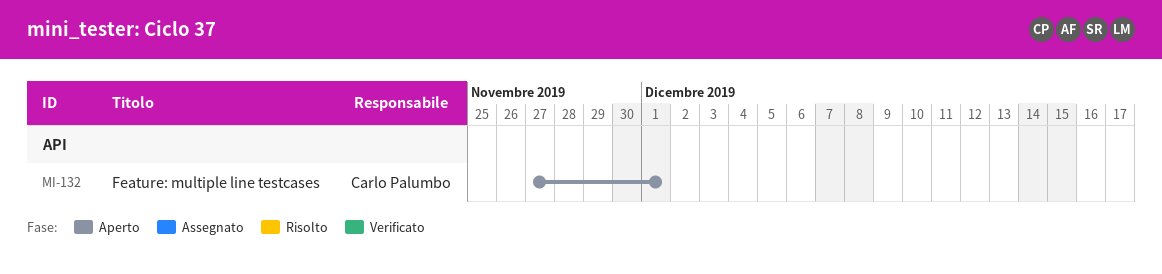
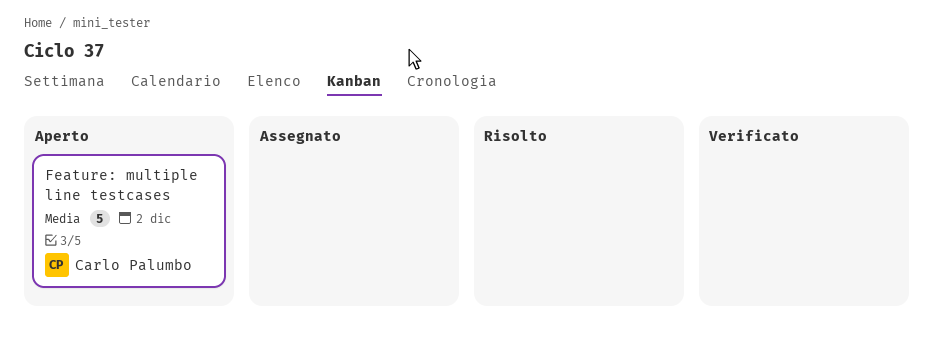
Feature: multiple line testcases, due: Dec 1 -> Dec 2

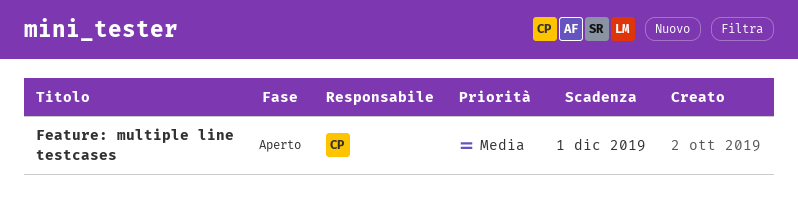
Feature: multiple line testcases, due: Dec 2 -> Dec 1

